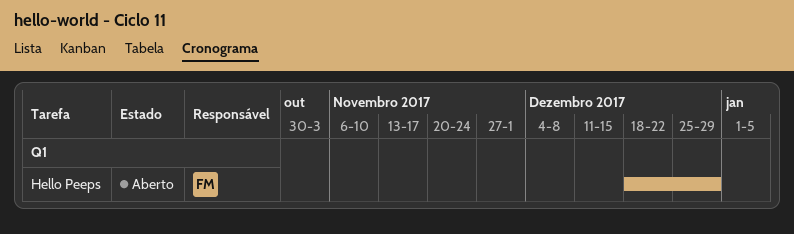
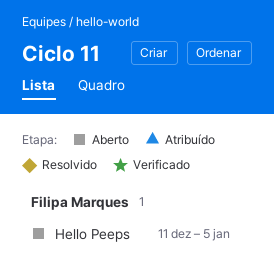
Hello Peeps, start: Dec 18 -> Dec 11
Hello Peeps, due: Dec 29 -> Jan 5

